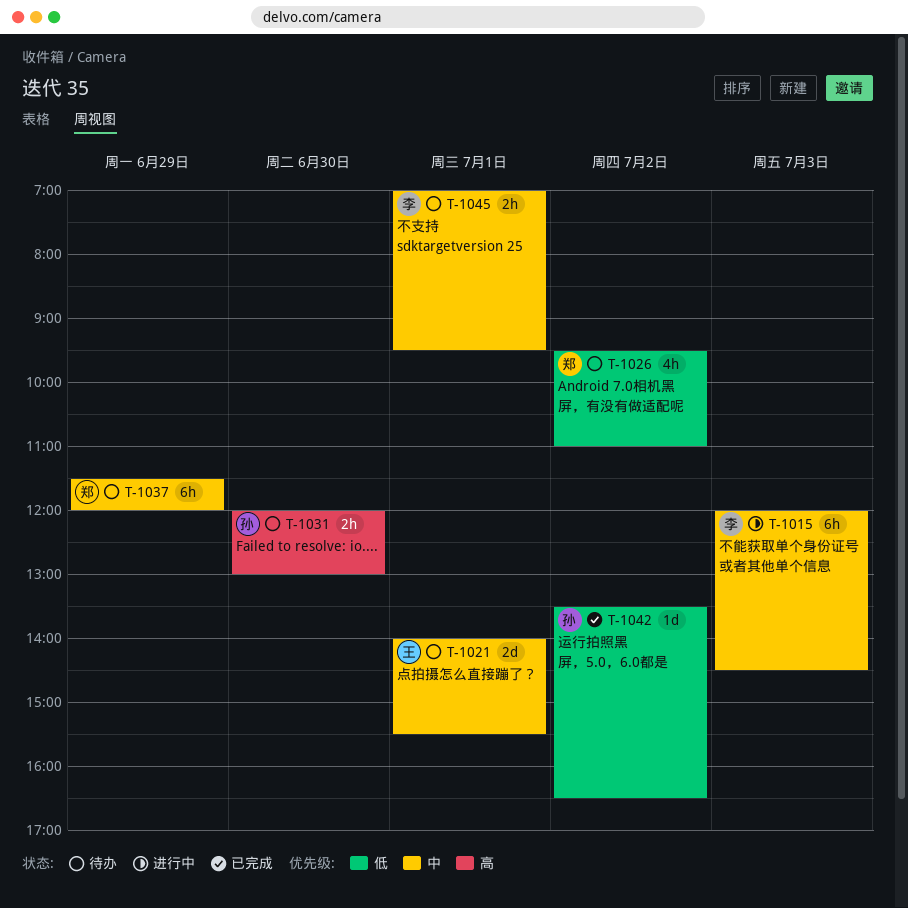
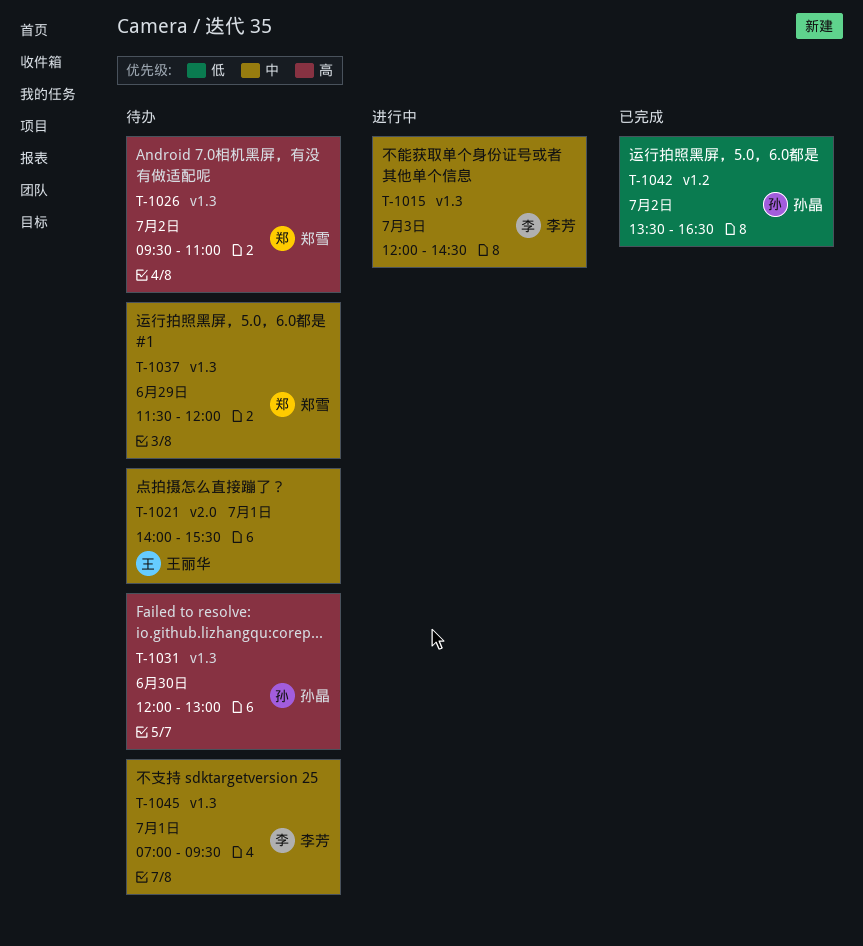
T-1026, priority: 低 -> 高

